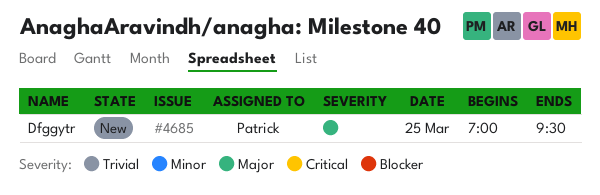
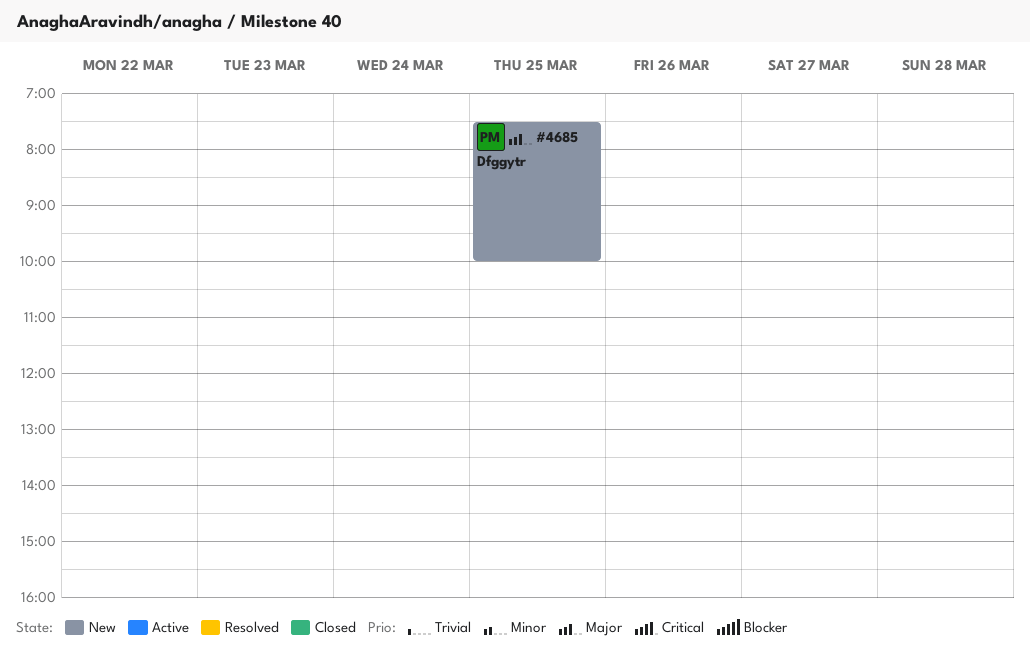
#4685, begins: 07:00 -> 07:30
#4685, ends: 09:30 -> 10:00

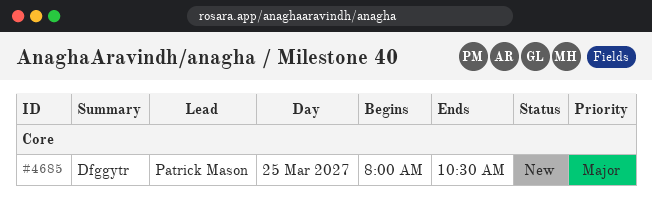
#4685, begins: 07:30 -> 08:00
#4685, ends: 10:00 -> 10:30

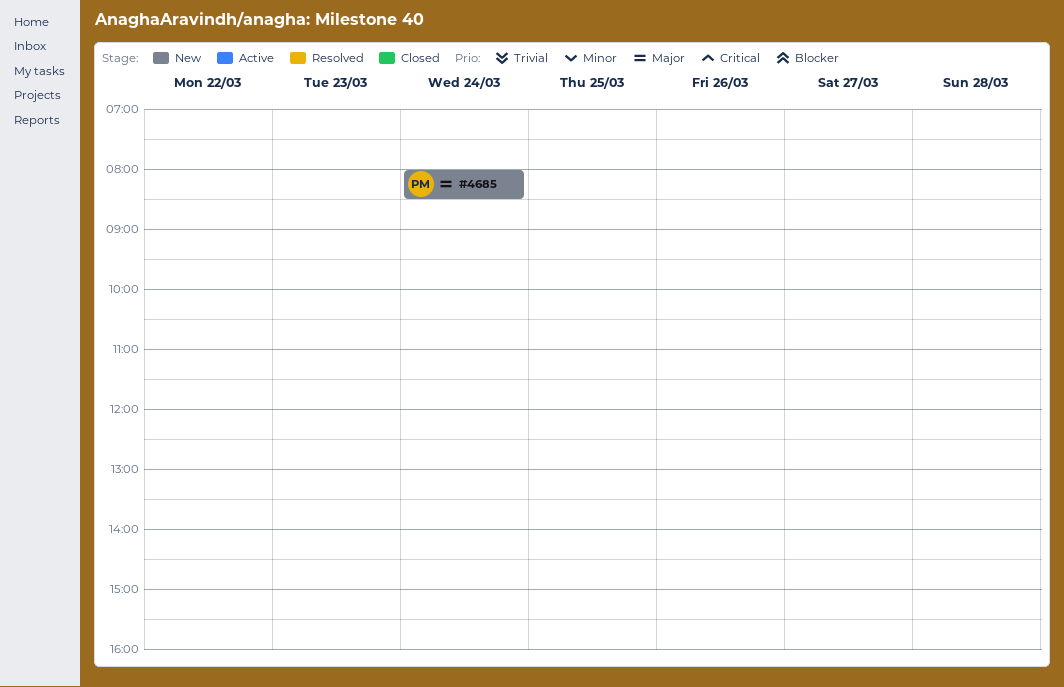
#4685, day: Mar 25 -> Mar 24
#4685, ends: 10:30 -> 08:30

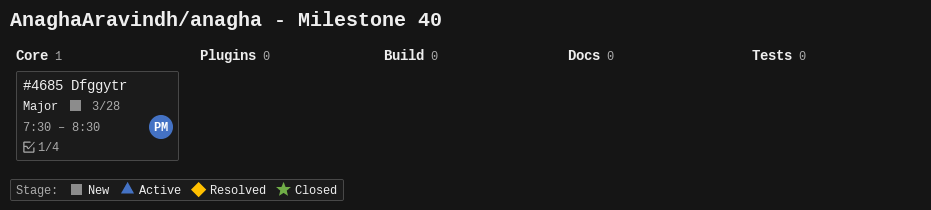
#4685, day: Mar 24 -> Mar 28
#4685, begins: 08:00 -> 07:30

